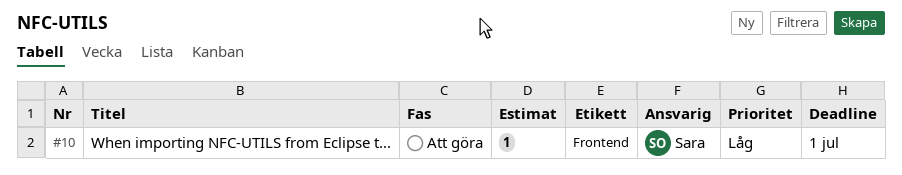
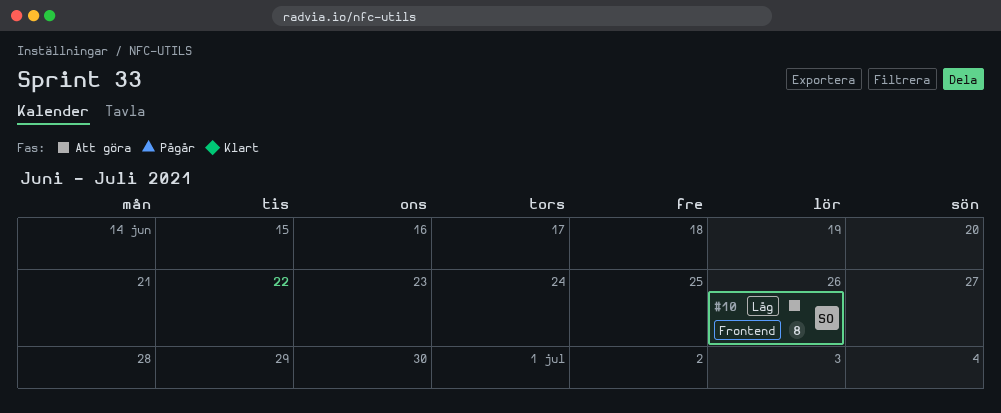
#10, estimate: 1 -> 8
#10, due: Jul 1 -> Jun 26

